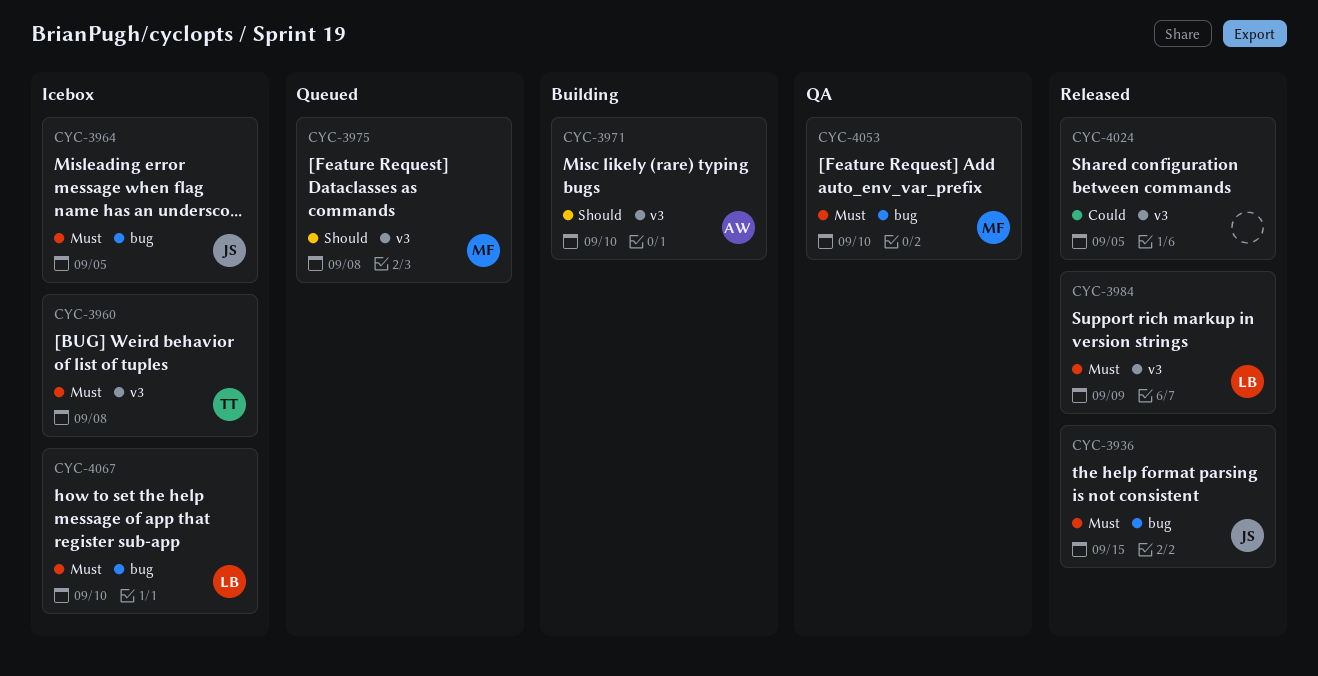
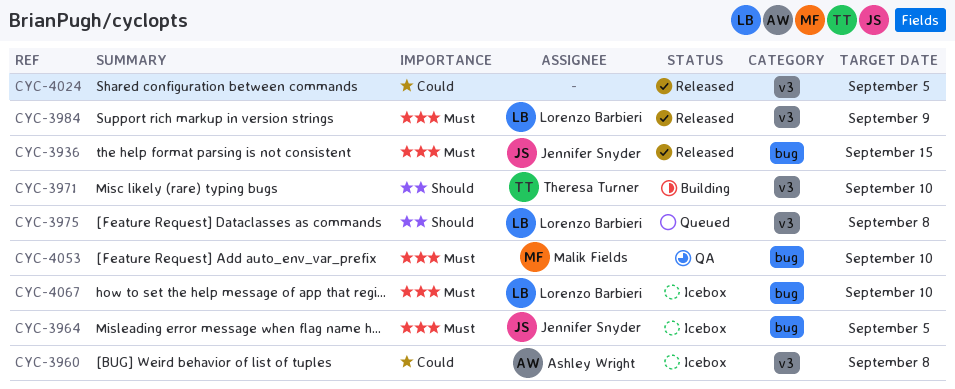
CYC-3960, owner: Theresa Turner -> Ashley Wright
CYC-3960, priority: Must -> Could
CYC-3971, owner: Ashley Wright -> Theresa Turner
CYC-3975, owner: Malik Fields -> Lorenzo Barbieri

